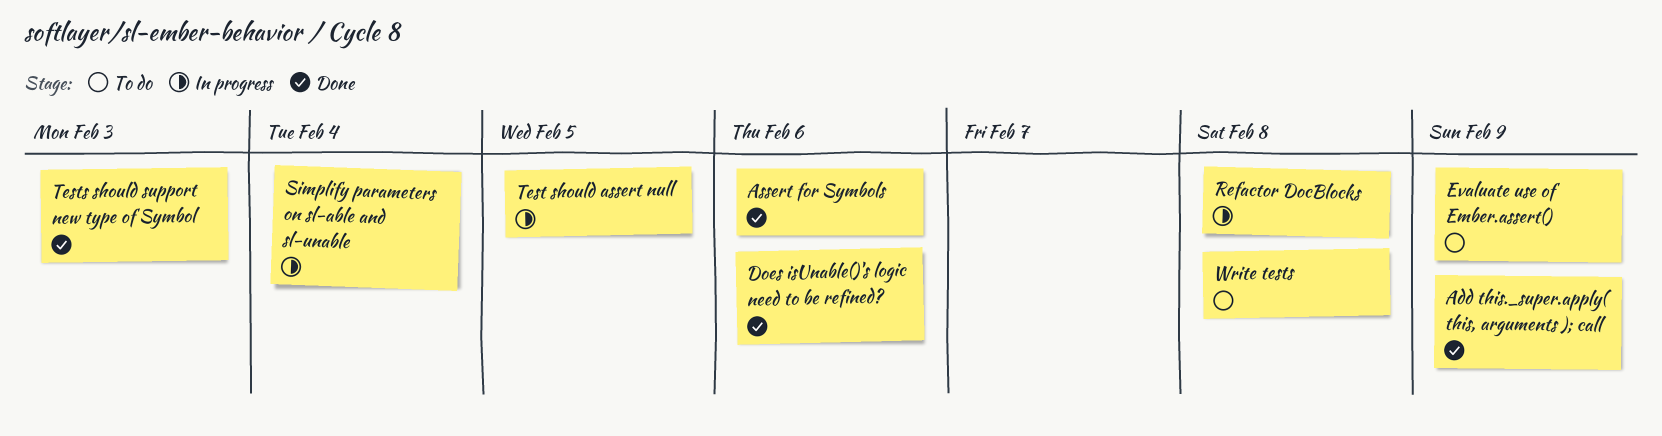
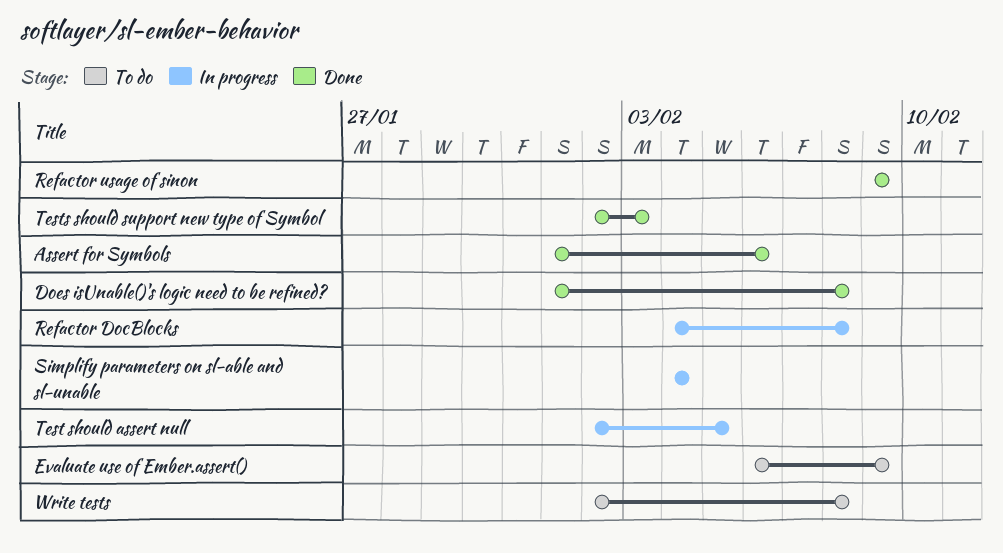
Add this._super.apply( this, arguments ); call: present -> none
Does isUnable()'s logic need to be refined?, due: Feb 6 -> Feb 8
Refactor usage of sinon: none -> present

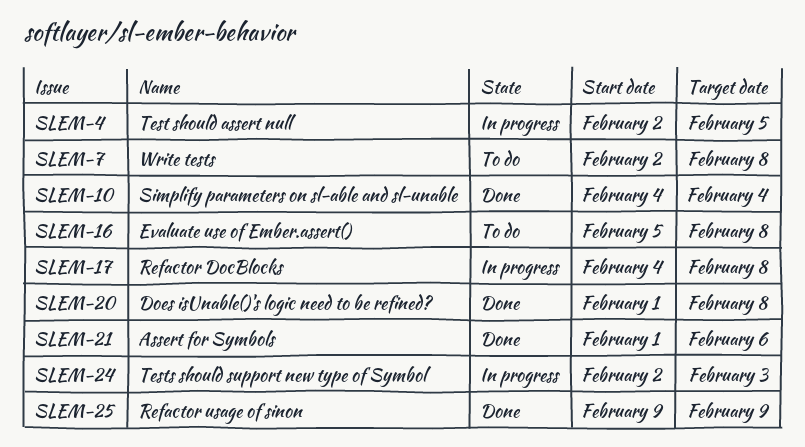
Evaluate use of Ember.assert(), start: Feb 6 -> Feb 5
Evaluate use of Ember.assert(), due: Feb 9 -> Feb 8
Simplify parameters on sl-able and sl-unable, status: In progress -> Done
Tests should support new type of Symbol, status: Done -> In progress

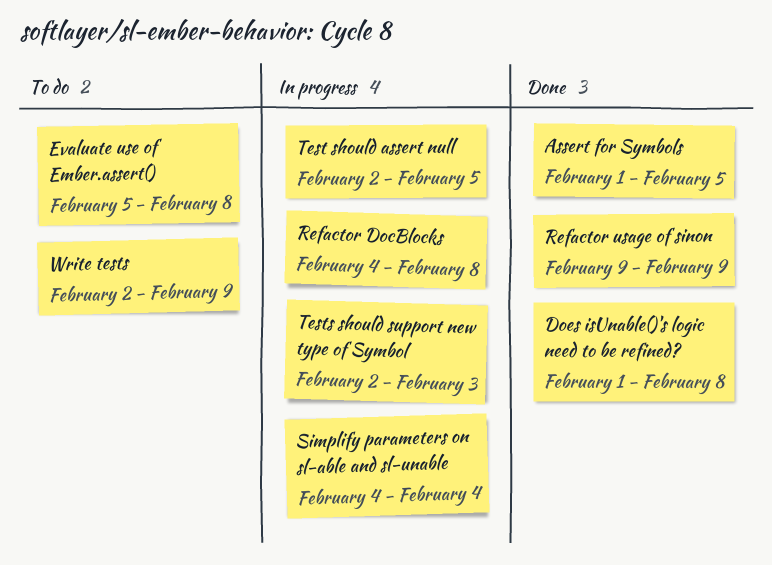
Assert for Symbols, due: Feb 6 -> Feb 5
Simplify parameters on sl-able and sl-unable, status: Done -> In progress
Write tests, due: Feb 8 -> Feb 9

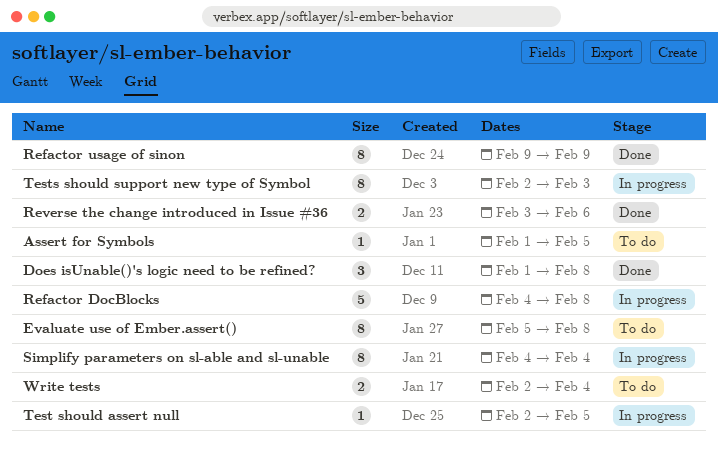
Assert for Symbols, status: Done -> To do
Reverse the change introduced in Issue #36: none -> present
Write tests, due: Feb 9 -> Feb 4

